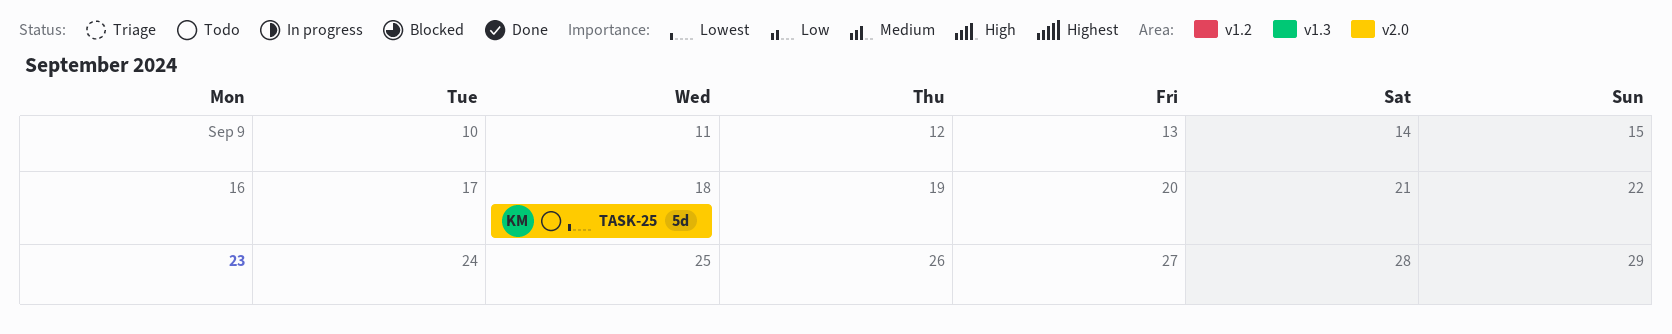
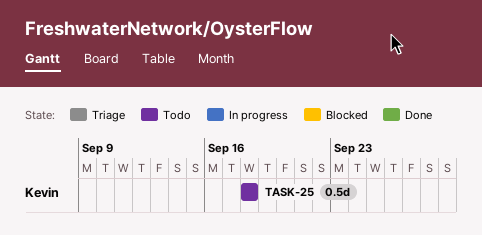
TASK-25, estimate: 5d -> 0.5d

